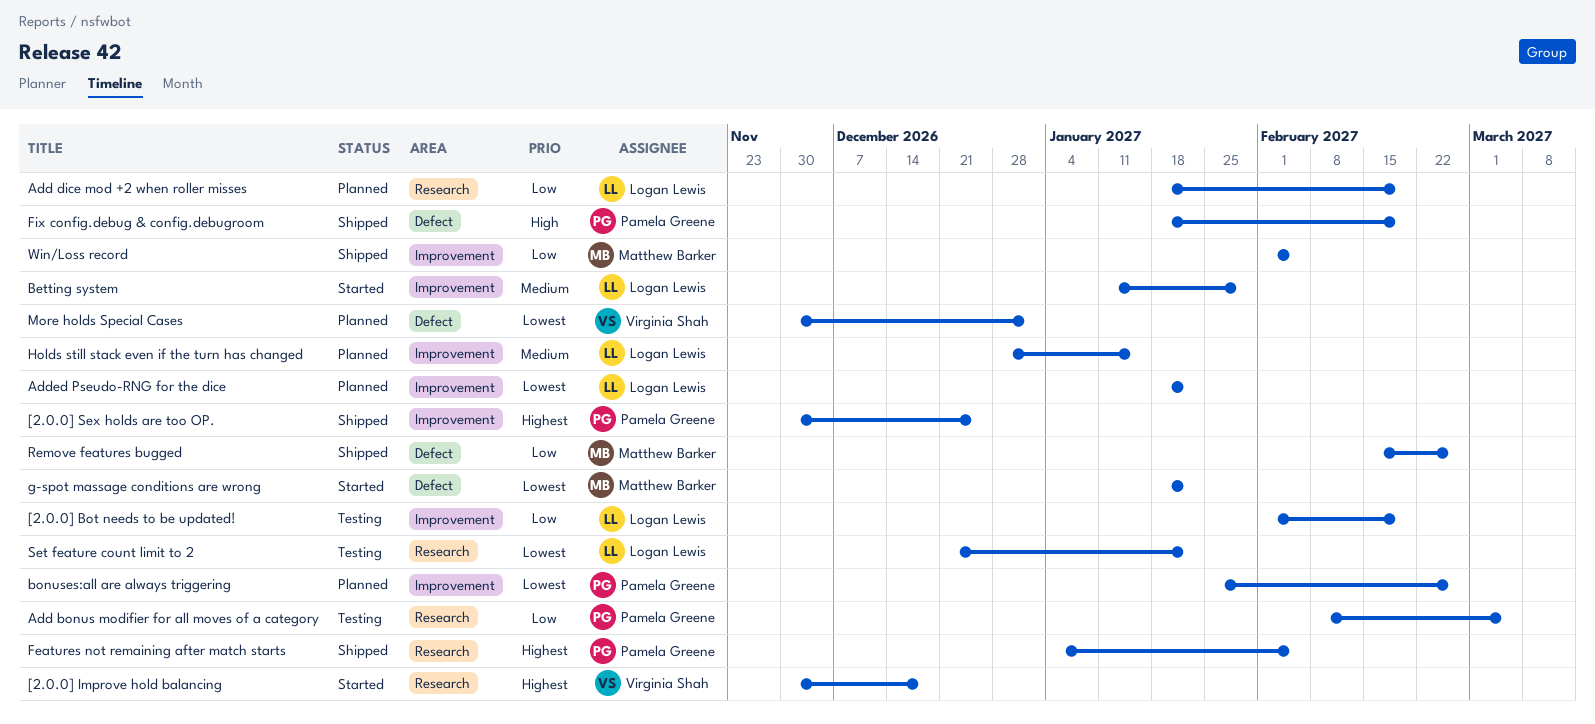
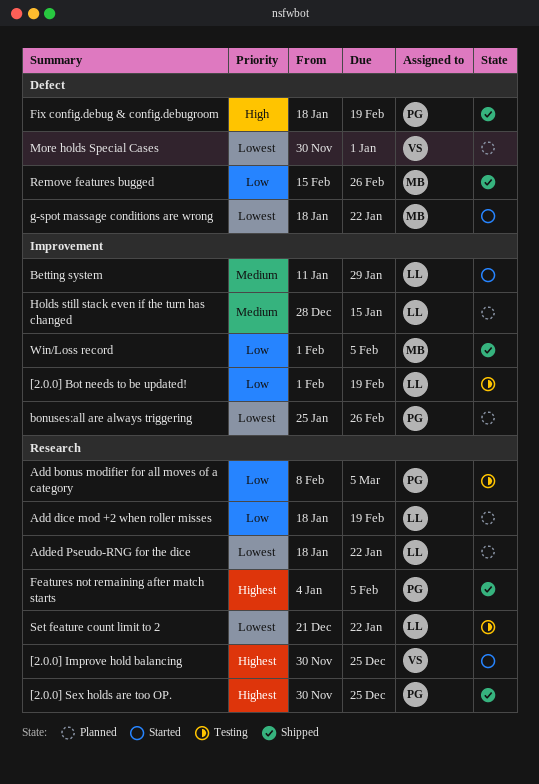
[2.0.0] Improve hold balancing, due: Dec 18 -> Dec 25
[2.0.0] Sex holds are too OP., label: Improvement -> Research
Added Pseudo-RNG for the dice, label: Improvement -> Research

